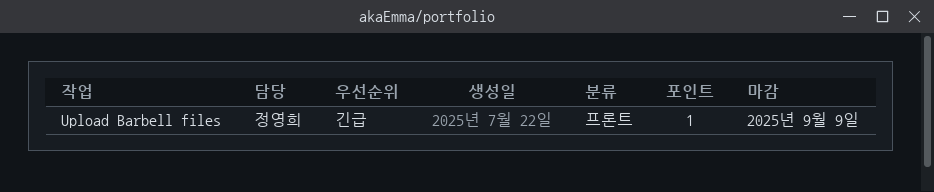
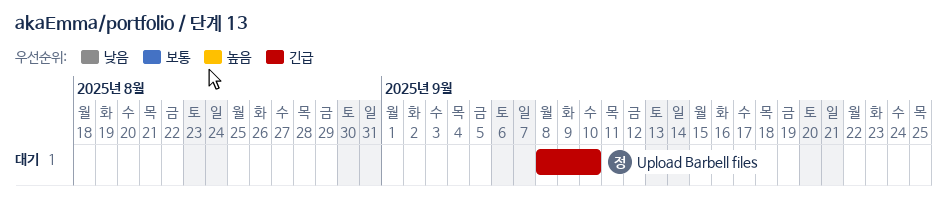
Upload Barbell files, due: Sep 9 -> Sep 10

